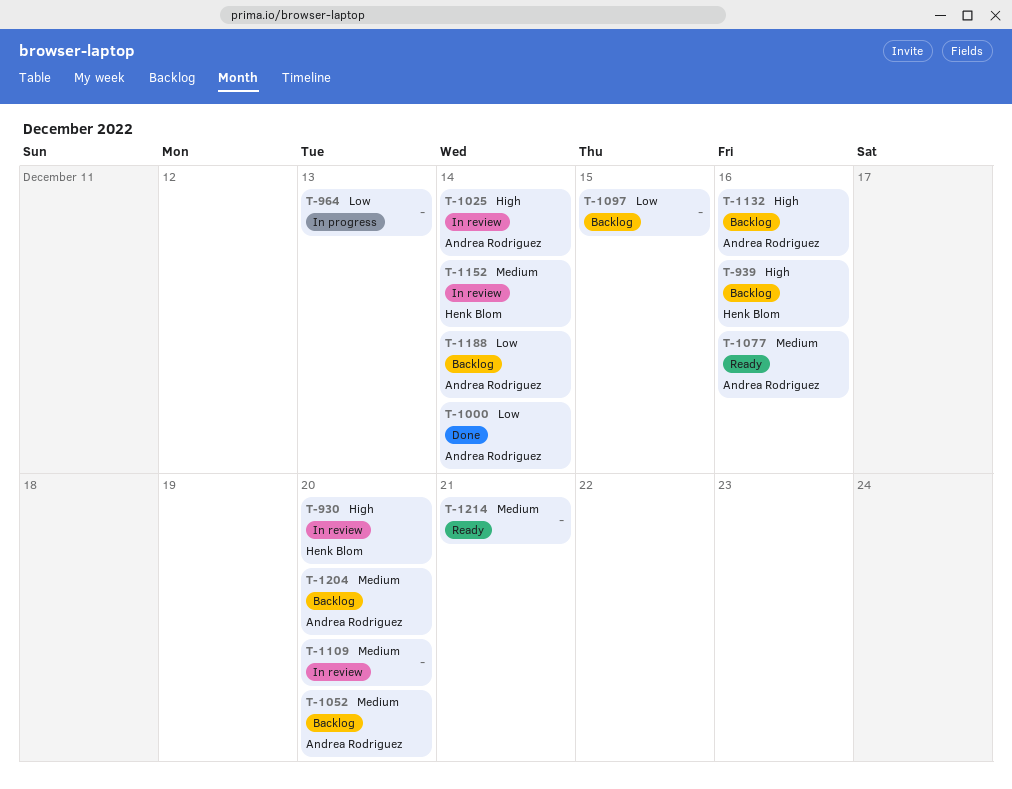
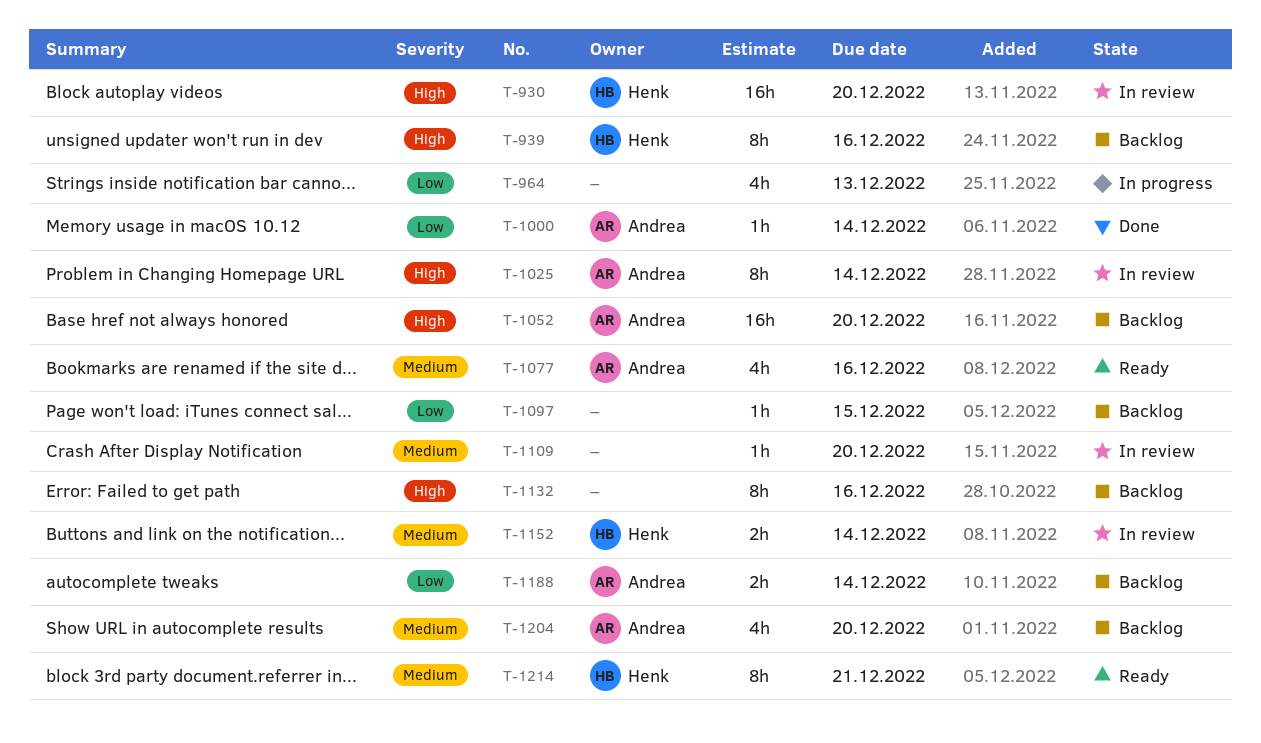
T-1052, priority: Medium -> High
T-1132, owner: Andrea Rodriguez -> none
T-1214, owner: none -> Henk Blom

